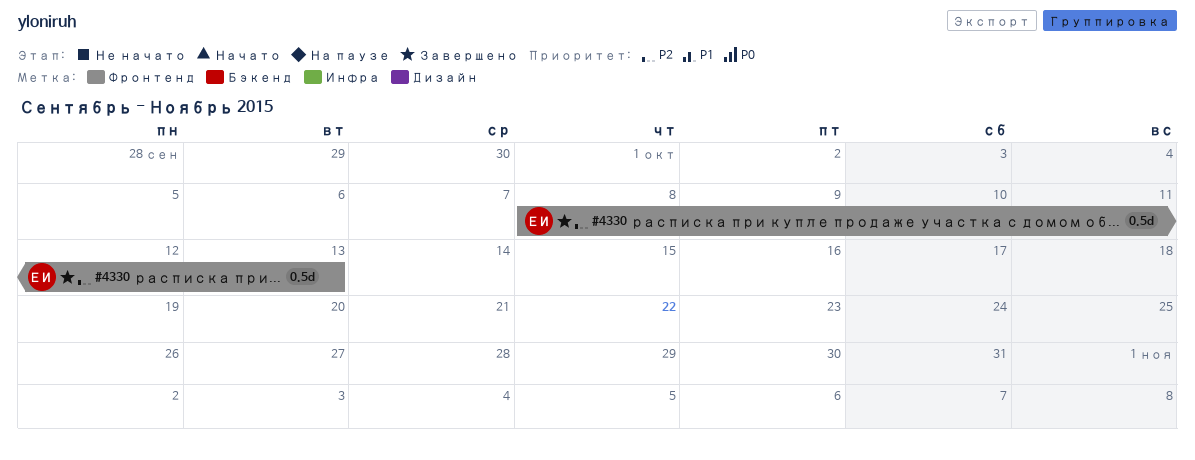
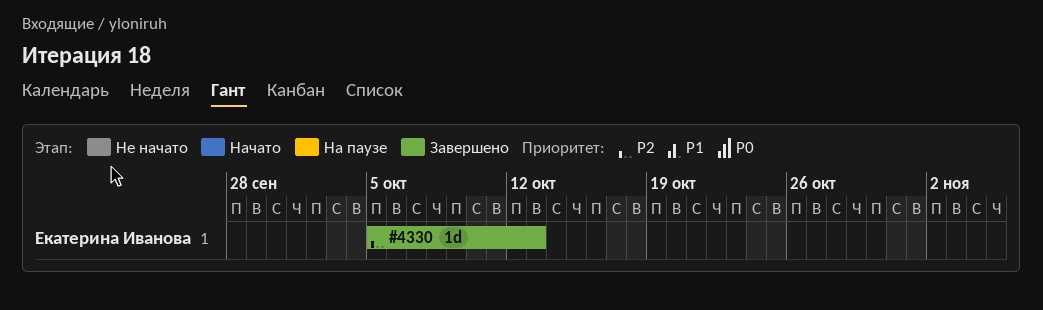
#4330, estimate: 0.5d -> 1d
#4330, start: Oct 8 -> Oct 5

